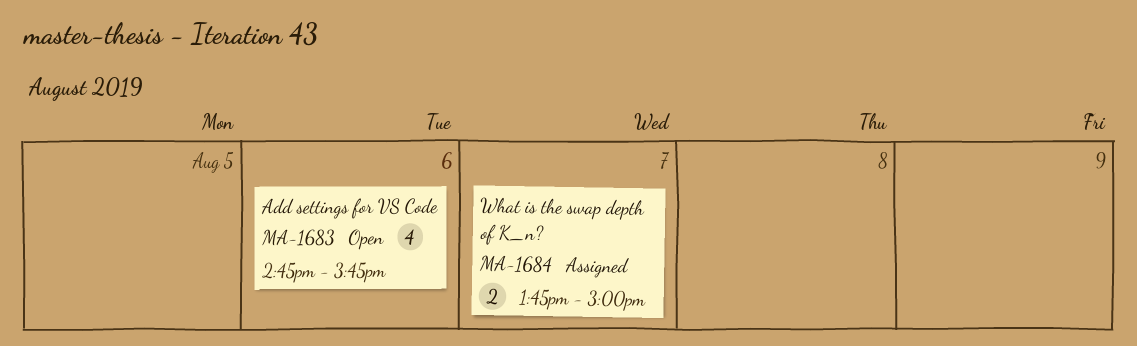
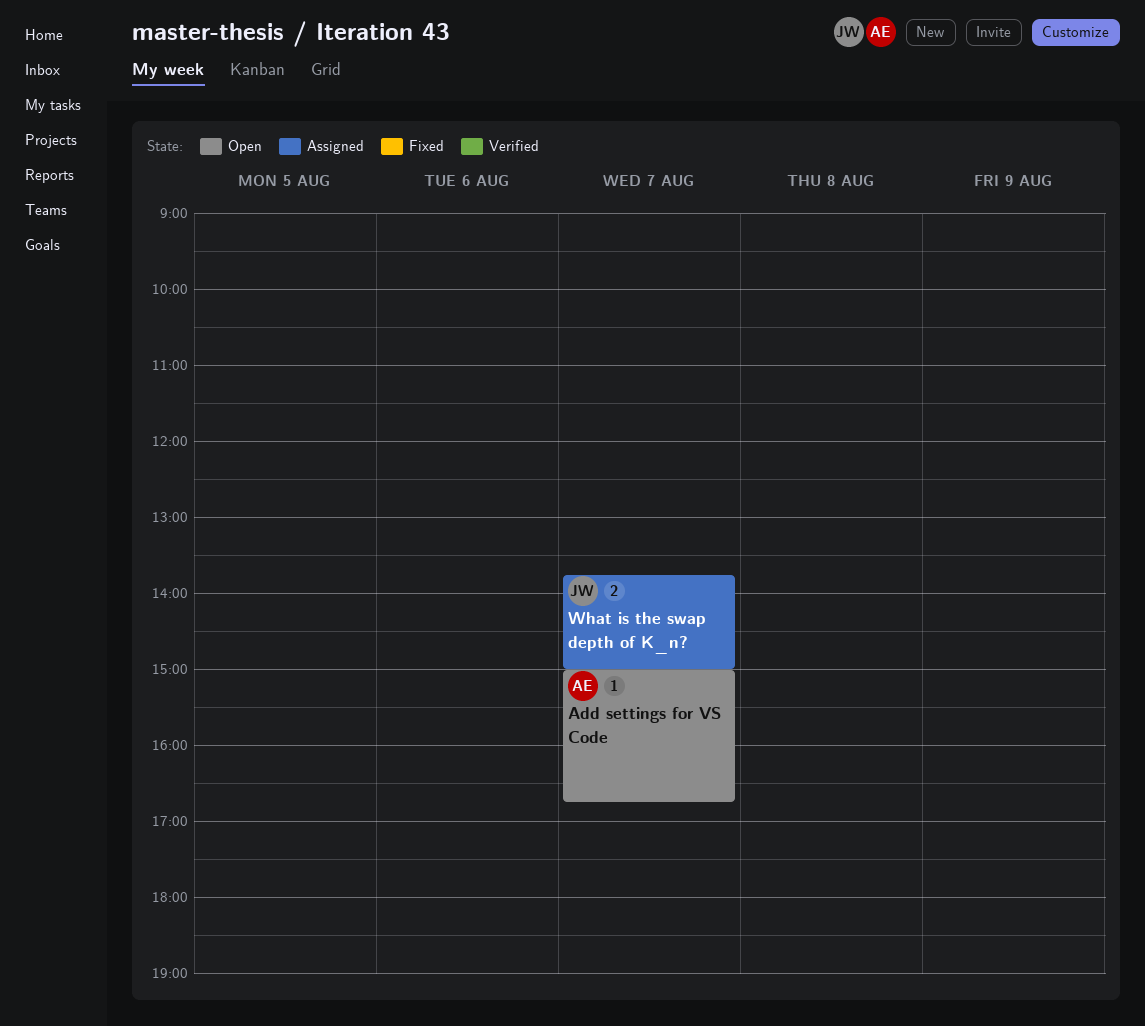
Add settings for VS Code, estimate: 4 -> 1
Add settings for VS Code, day: Aug 6 -> Aug 7
Add settings for VS Code, begins: 14:45 -> 15:00
Add settings for VS Code, ends: 15:45 -> 16:45

